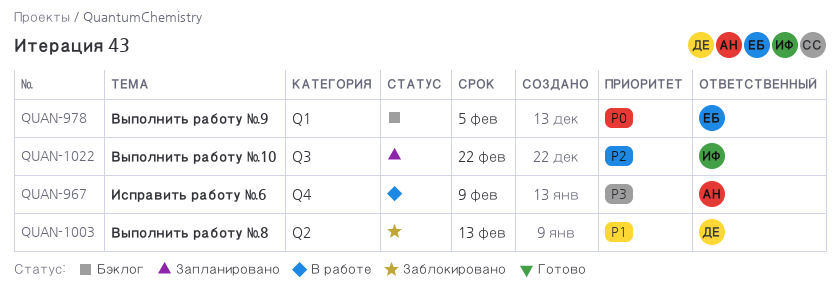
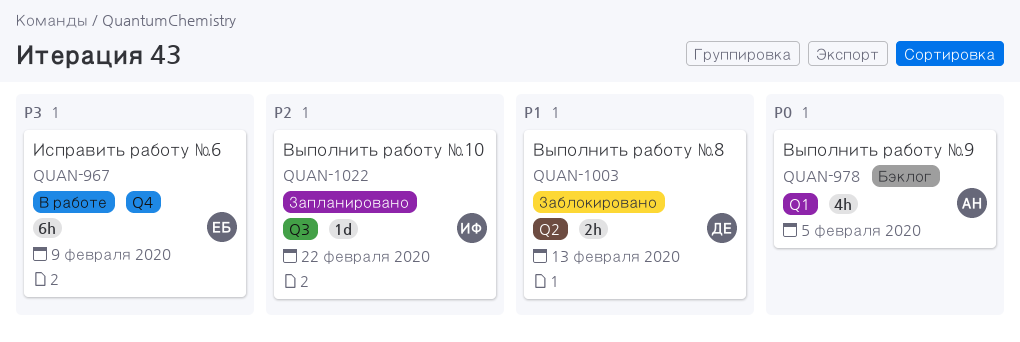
QUAN-967, owner: АН -> ЕБ
QUAN-978, owner: ЕБ -> АН

